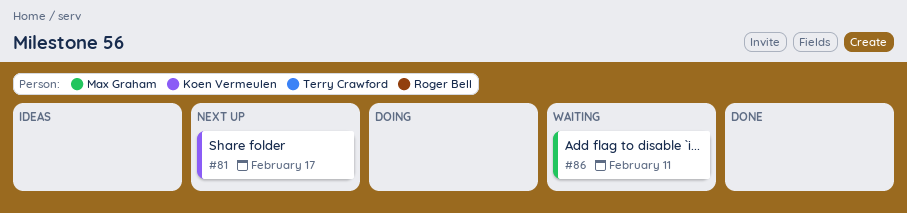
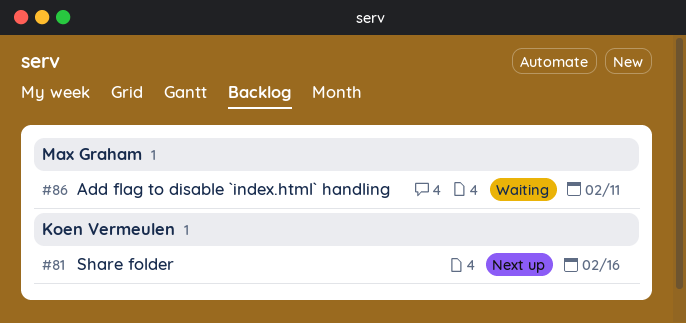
#81, due: Feb 17 -> Feb 16

